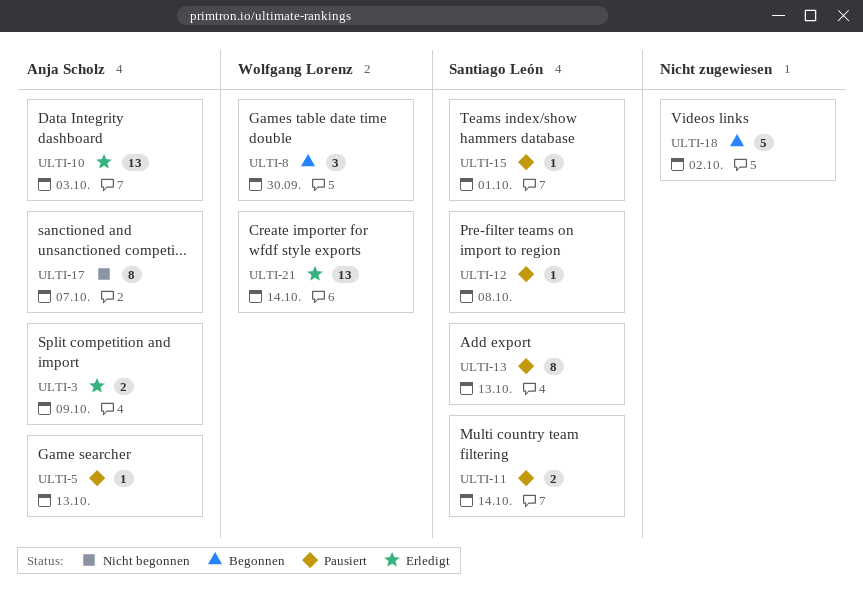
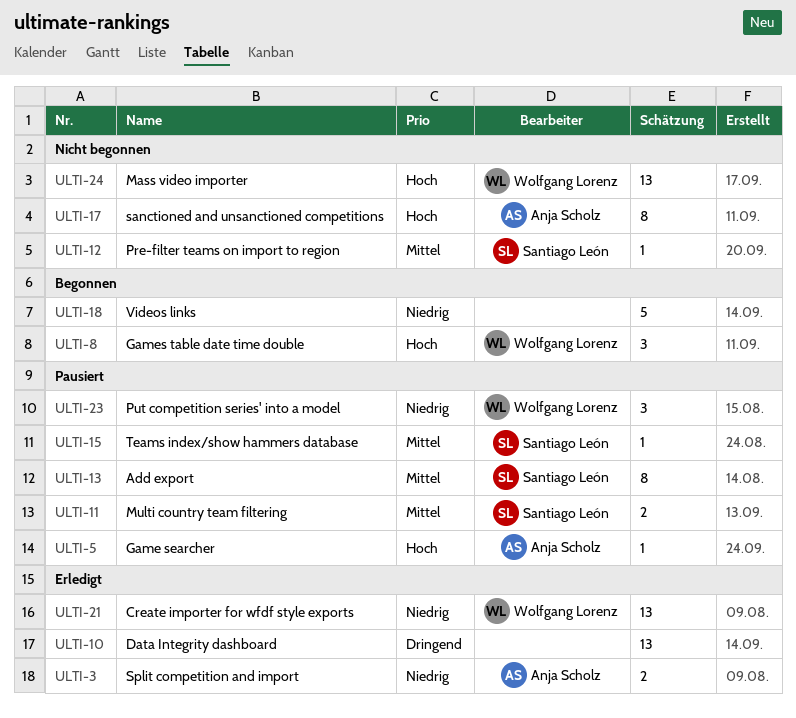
ULTI-10, owner: Anja Scholz -> none
ULTI-12, status: Pausiert -> Nicht begonnen
ULTI-23: none -> present
ULTI-24: none -> present

